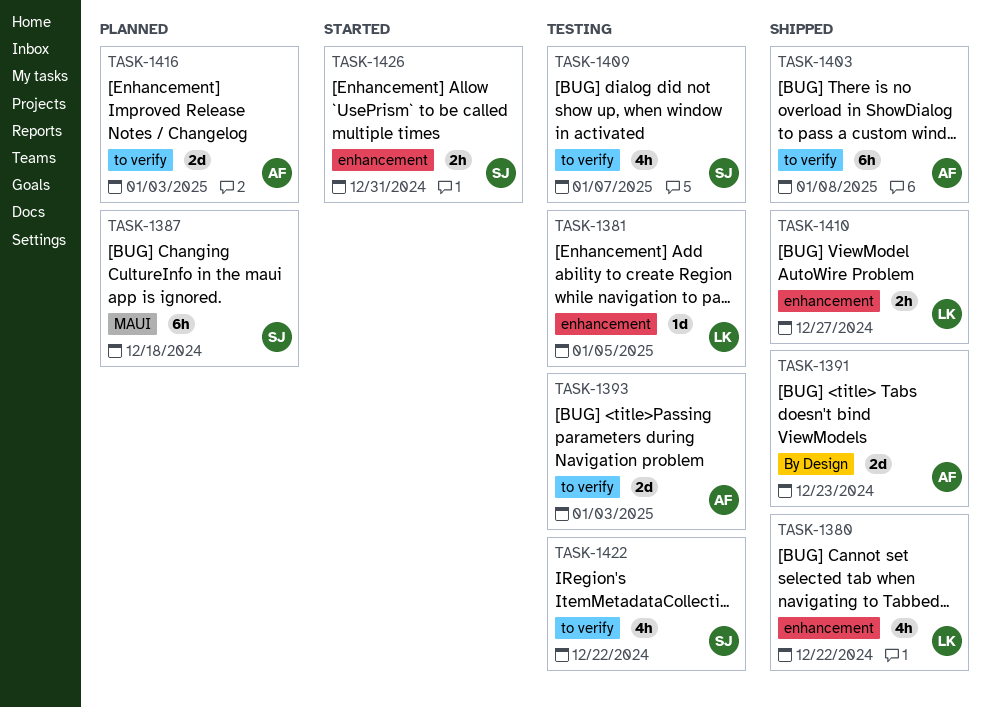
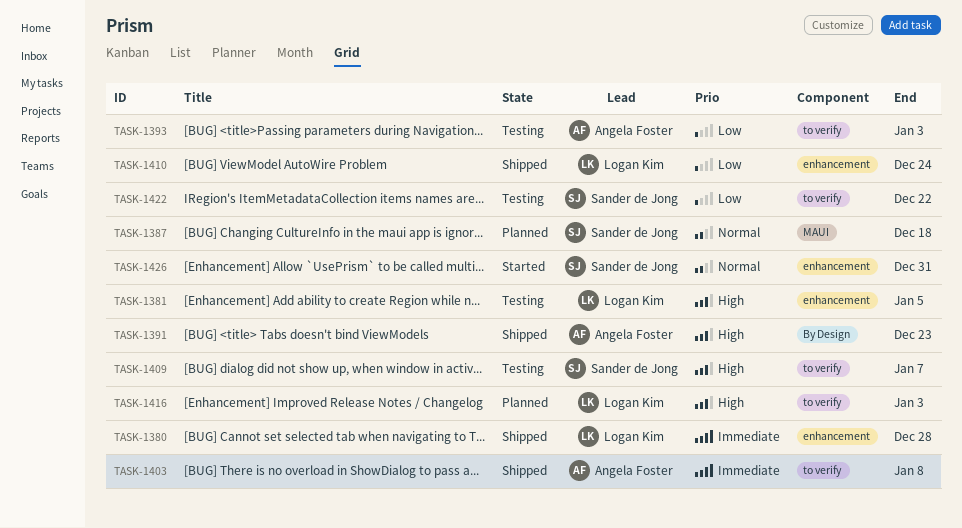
TASK-1380, due: Dec 22 -> Dec 28
TASK-1410, due: Dec 27 -> Dec 24
TASK-1416, owner: Angela Foster -> Logan Kim

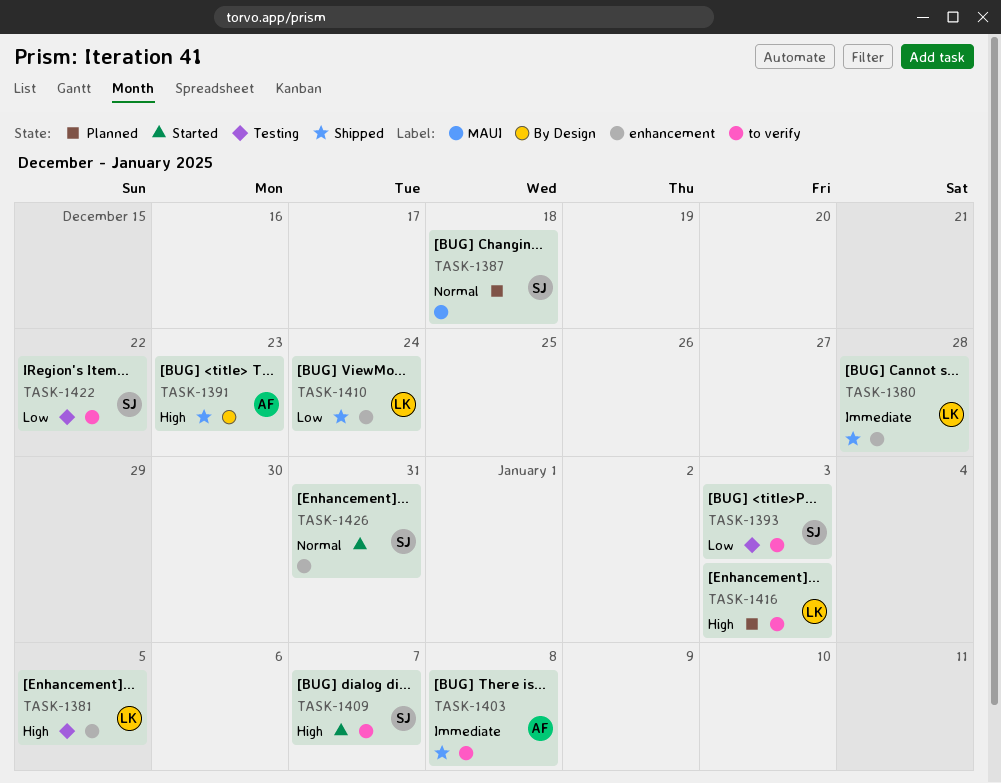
TASK-1393, owner: Angela Foster -> Sander de Jong
TASK-1409, status: Testing -> Started

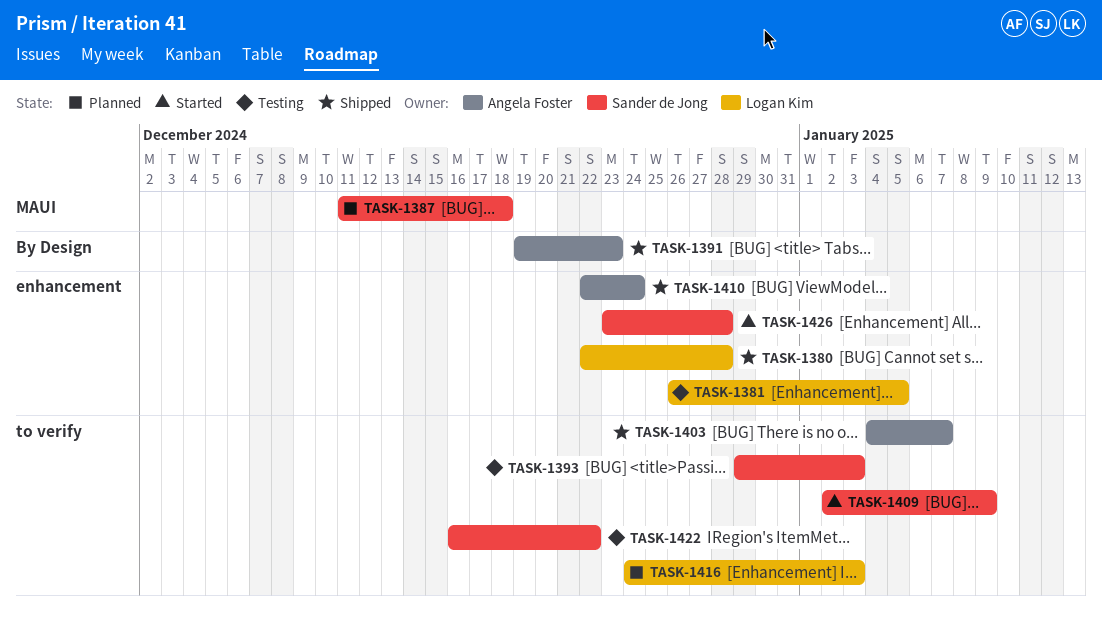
TASK-1403, due: Jan 8 -> Jan 7
TASK-1409, due: Jan 7 -> Jan 9
TASK-1410, owner: Logan Kim -> Angela Foster
TASK-1426, due: Dec 31 -> Dec 28

